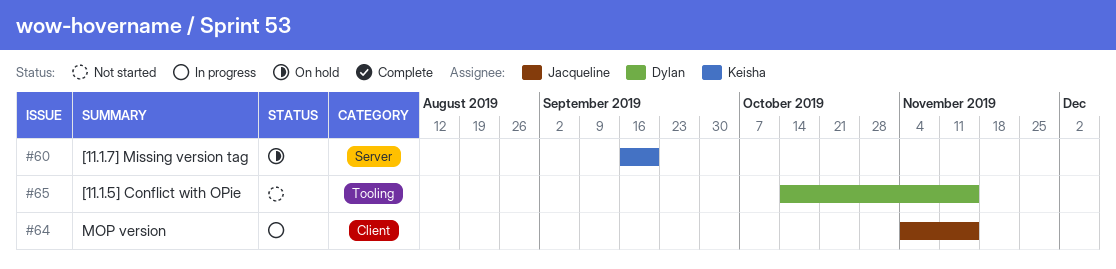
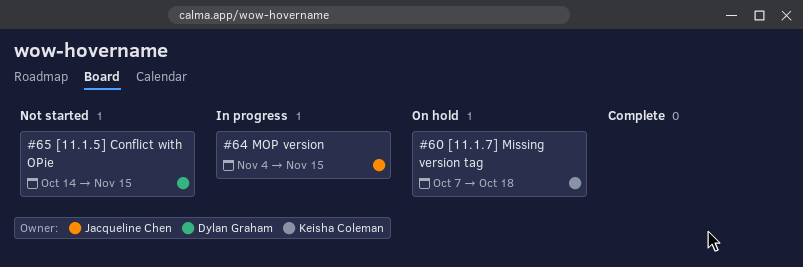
#60, start: Sep 16 -> Oct 7
#60, due: Sep 20 -> Oct 18

